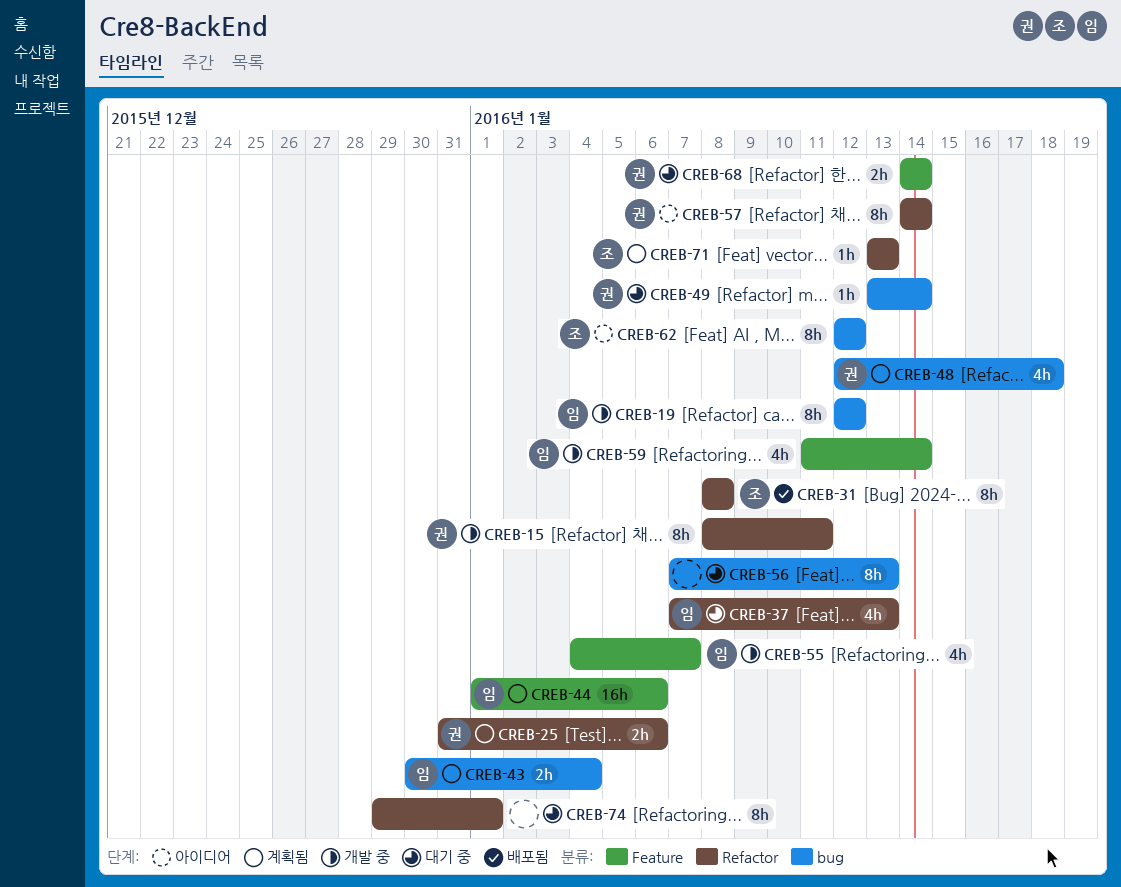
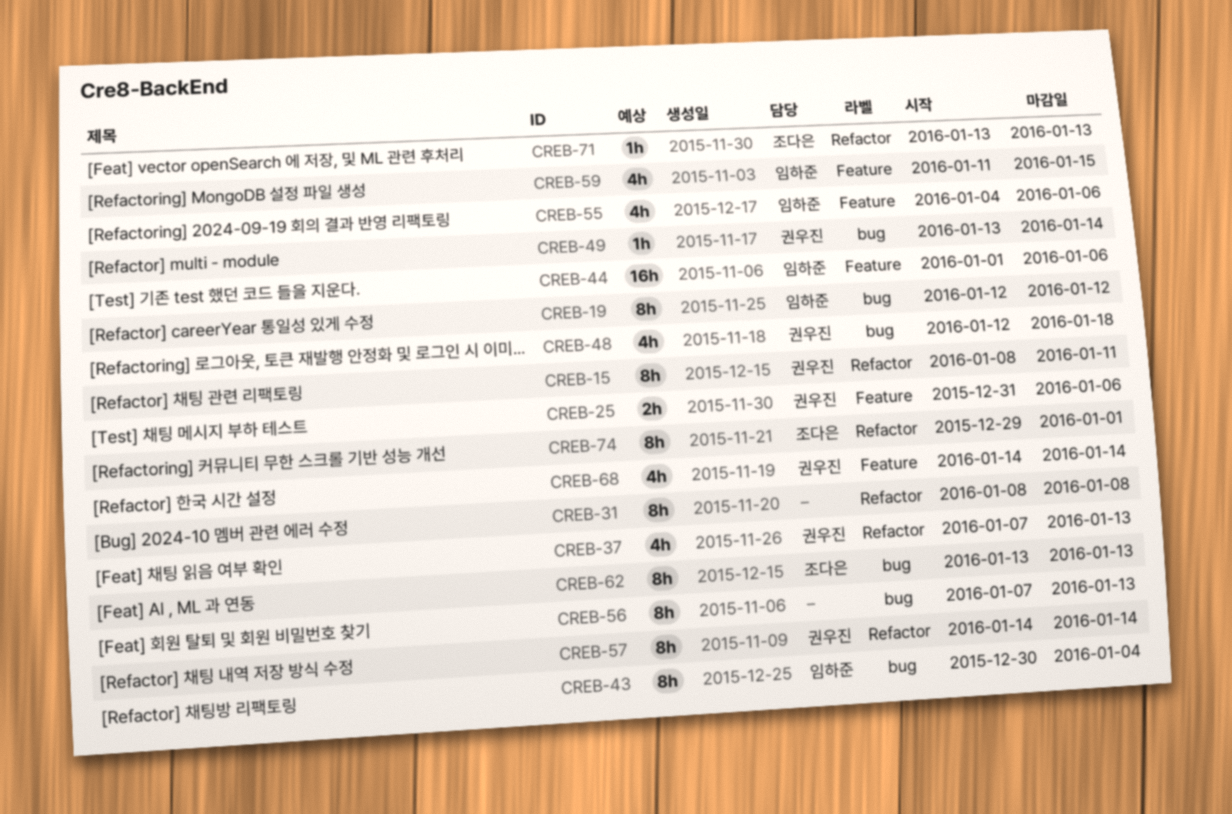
CREB-25, label: Refactor -> Feature
CREB-31, owner: 조다은 -> none
CREB-37, owner: 임하준 -> 권우진
CREB-43, estimate: 2h -> 8h
CREB-55, due: Jan 7 -> Jan 6
CREB-59, due: Jan 14 -> Jan 15
CREB-62, start: Jan 12 -> Jan 13
CREB-62, due: Jan 12 -> Jan 13
CREB-68, estimate: 2h -> 4h
CREB-74, owner: none -> 조다은

